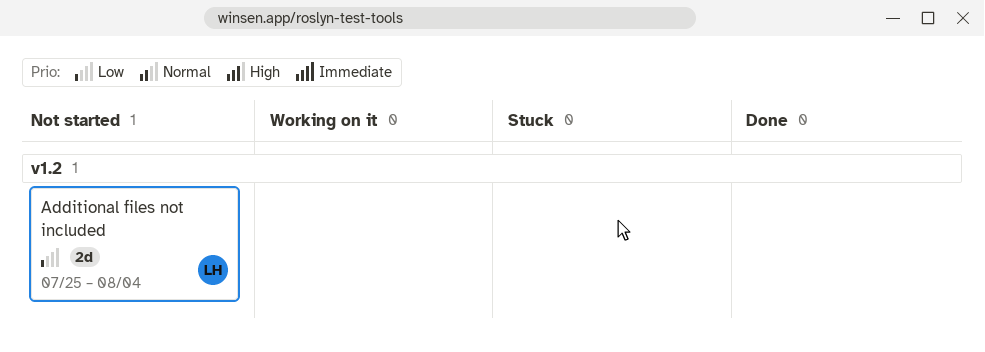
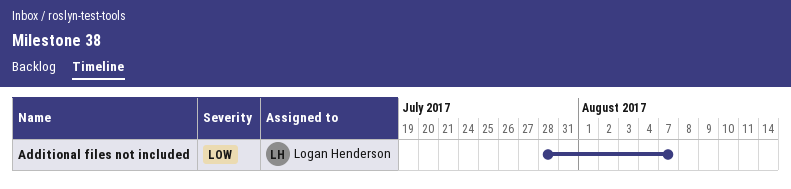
Additional files not included, start: Jul 25 -> Jul 28
Additional files not included, due: Aug 4 -> Aug 7

